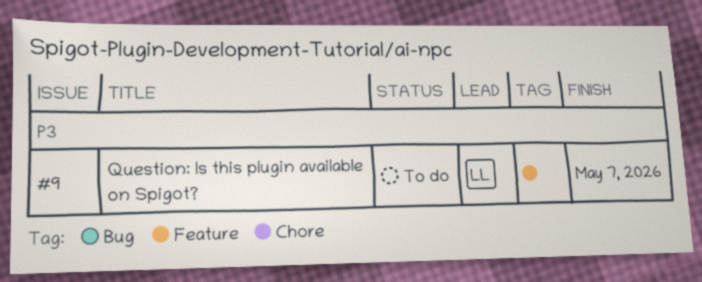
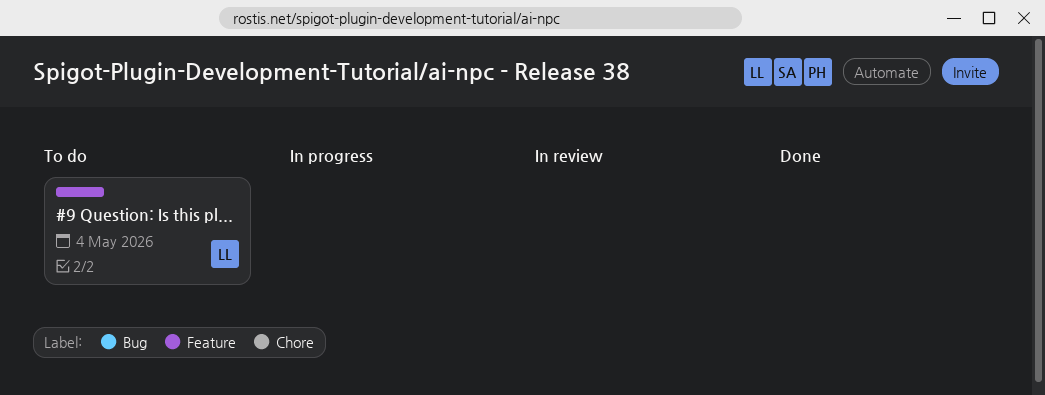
#9, due: May 7 -> May 4

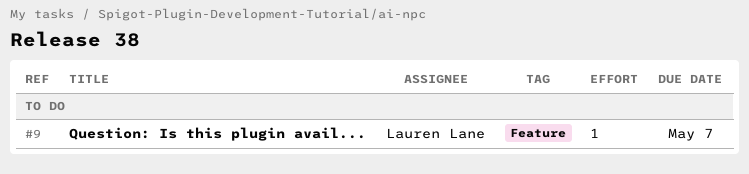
#9, due: May 4 -> May 7

